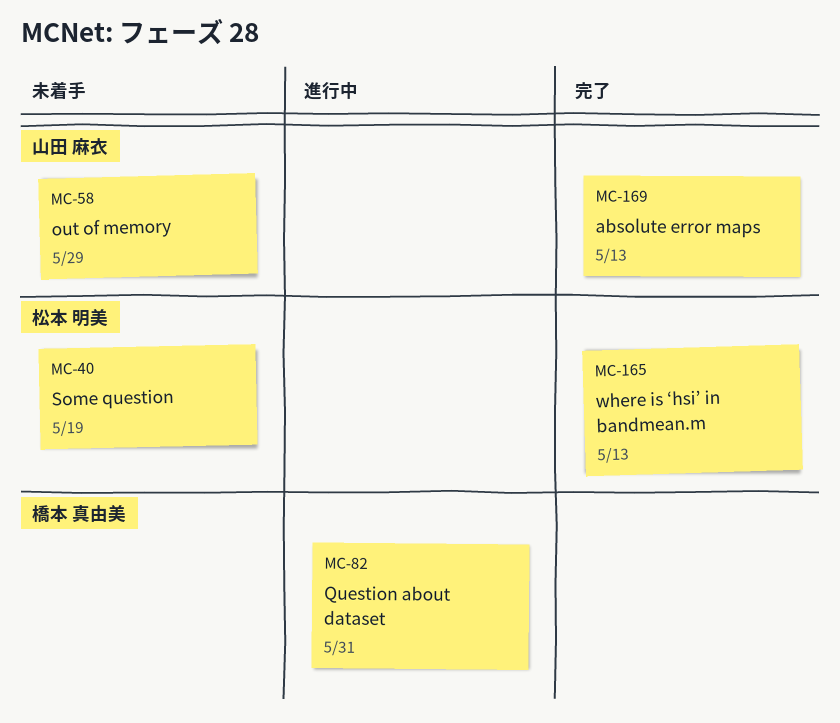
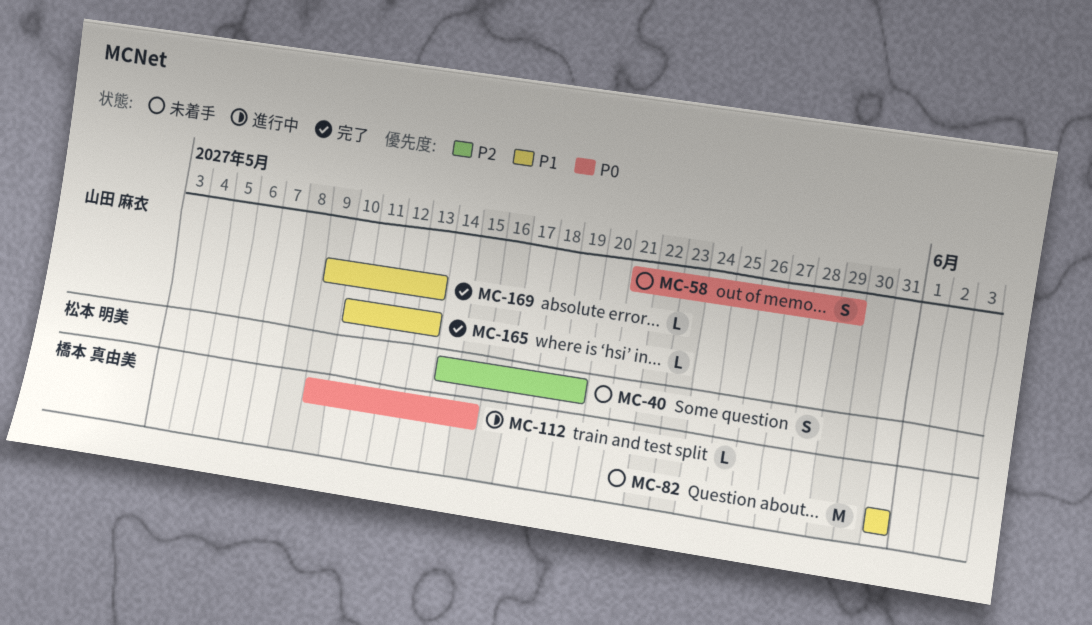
MC-82, status: 進行中 -> 未着手
MC-112: none -> present
MC-165, owner: 松本 明美 -> 山田 麻衣

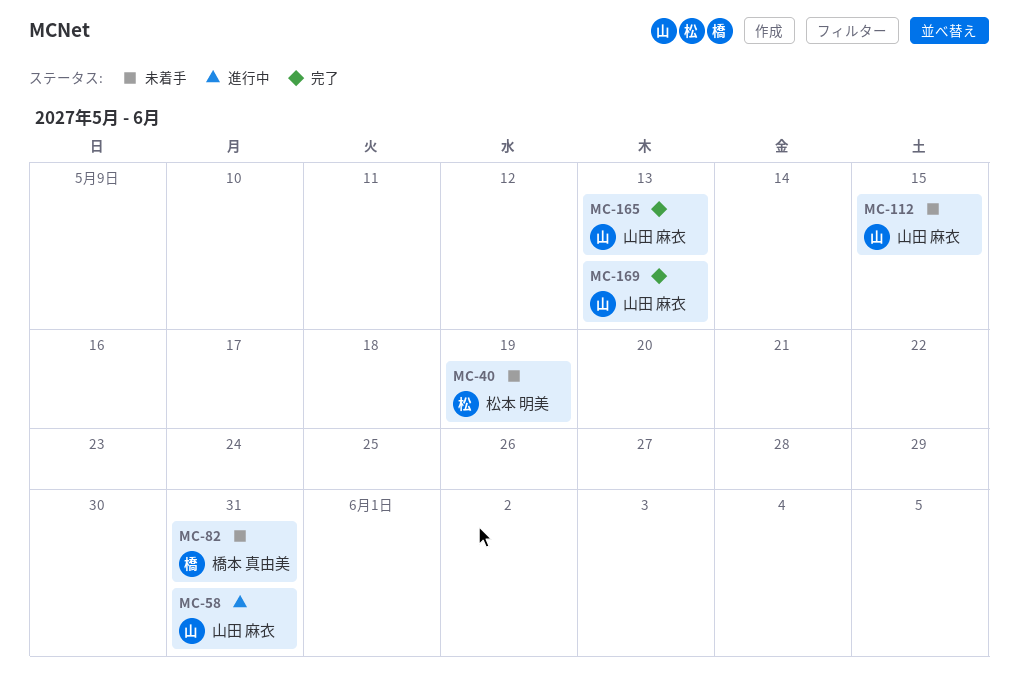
MC-58, status: 未着手 -> 進行中
MC-58, due: May 29 -> May 31
MC-112, status: 進行中 -> 未着手
MC-112, owner: 橋本 真由美 -> 山田 麻衣

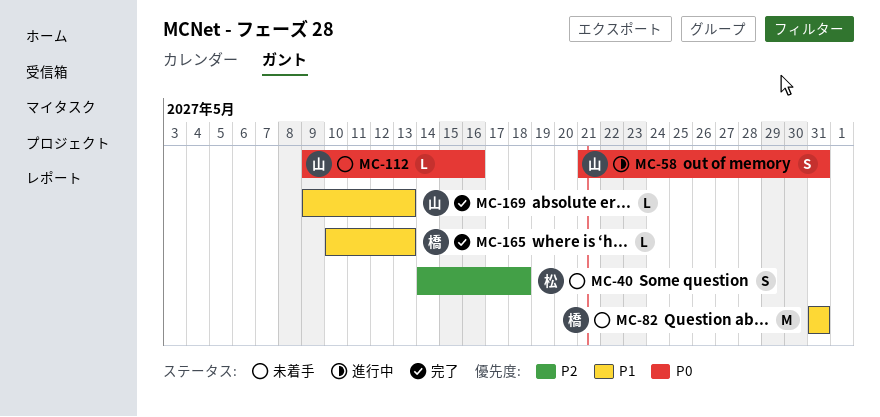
MC-40, due: May 19 -> May 18
MC-112, due: May 15 -> May 16
MC-165, owner: 山田 麻衣 -> 橋本 真由美

